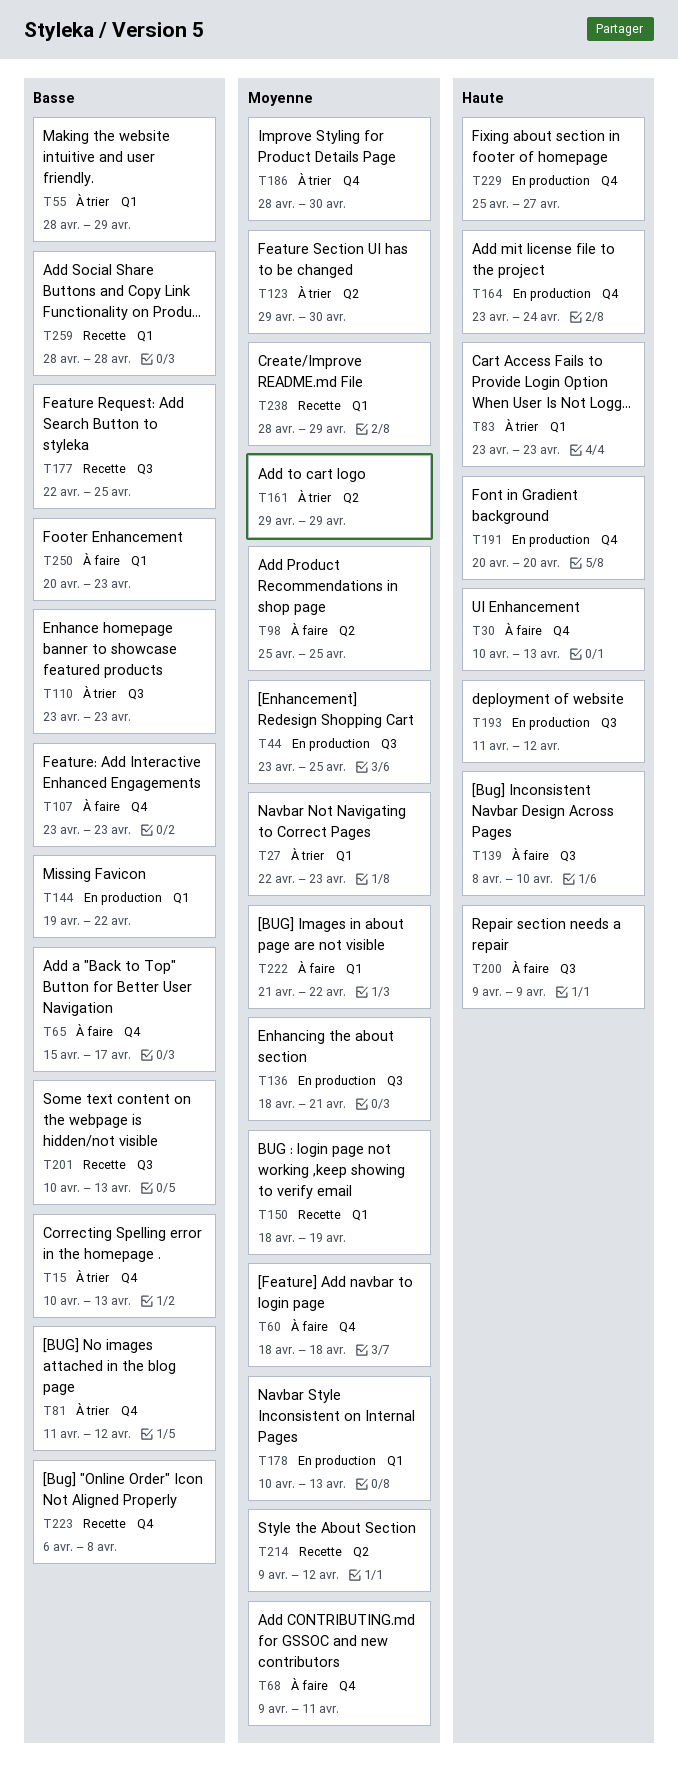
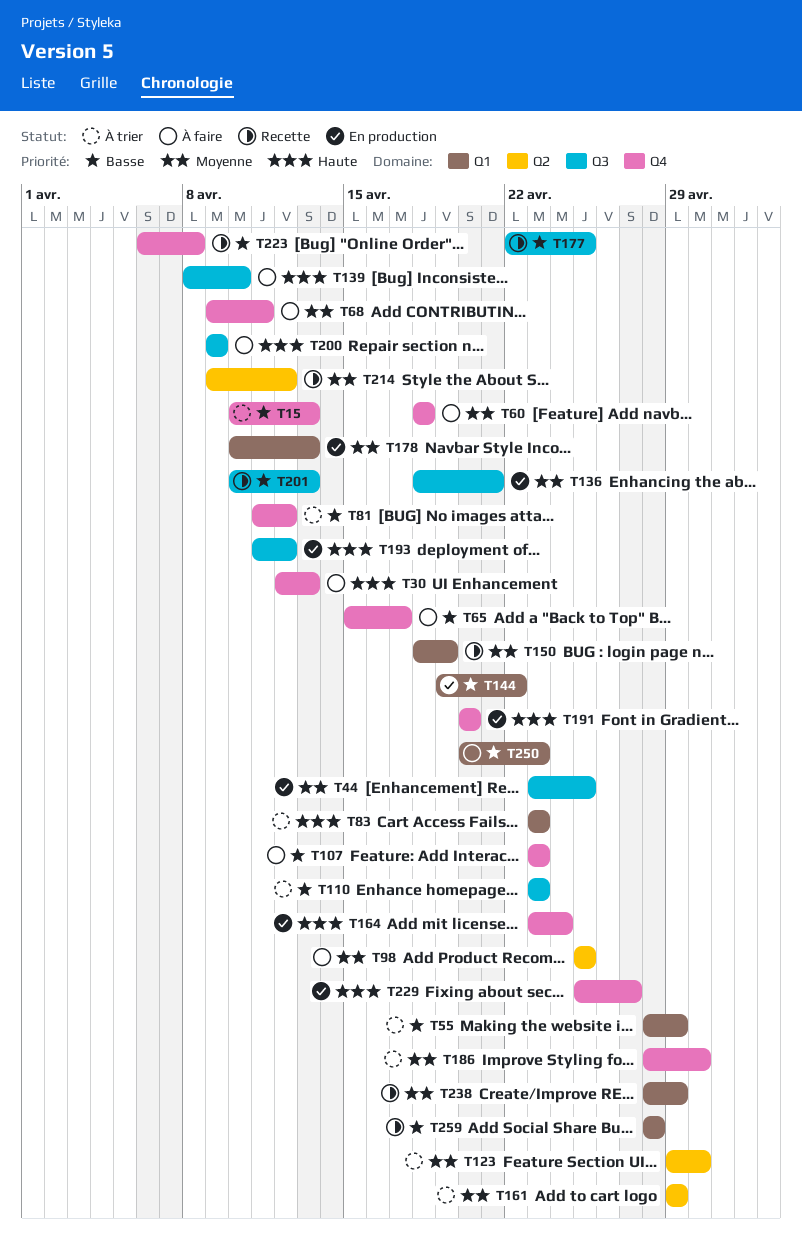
T27: present -> none
T30, start: Apr 10 -> Apr 12
T222: present -> none

